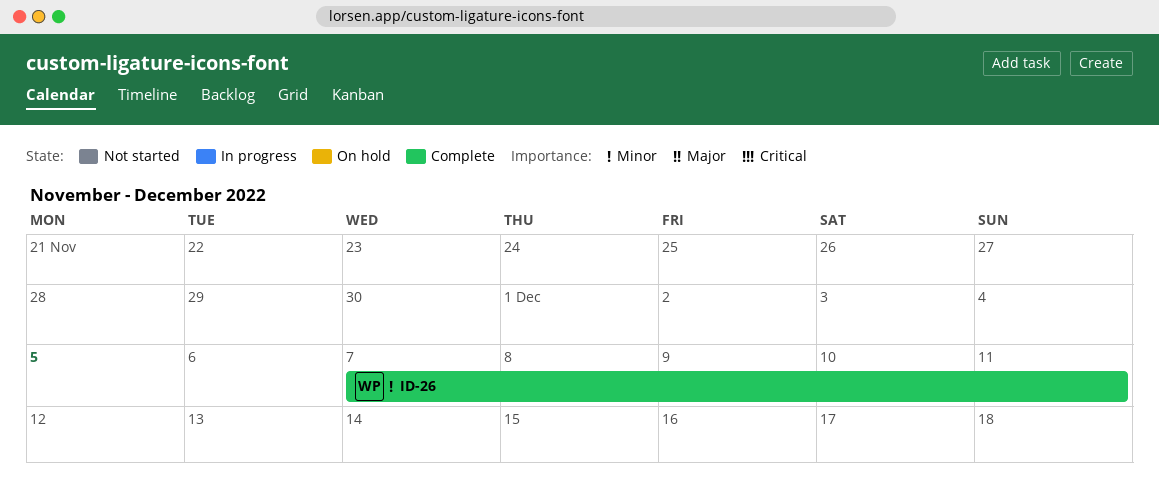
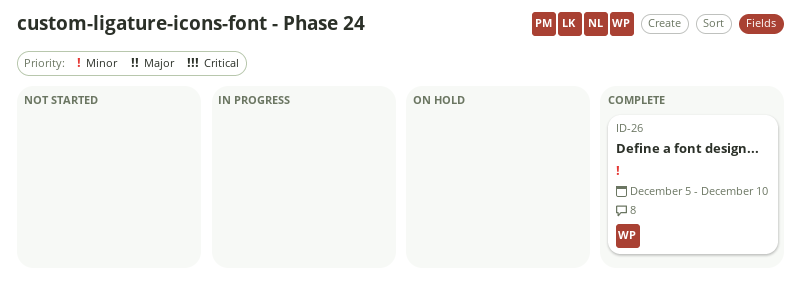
ID-26, start: Dec 7 -> Dec 5
ID-26, due: Dec 11 -> Dec 10

